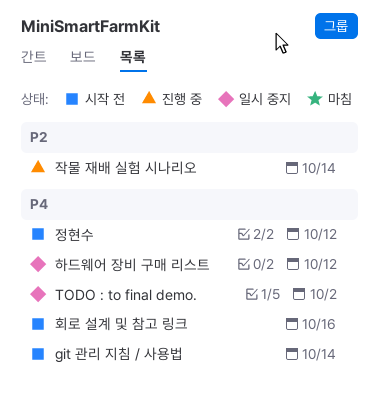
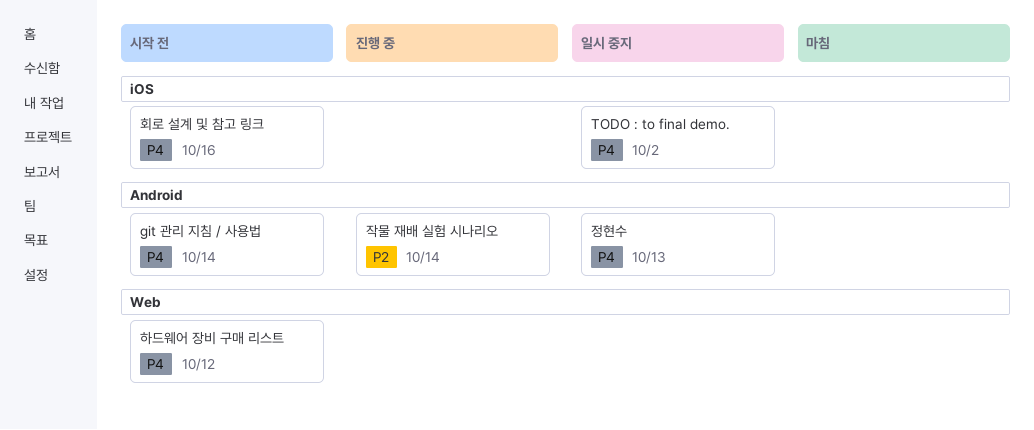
정현수, status: 시작 전 -> 일시 중지
정현수, due: Oct 12 -> Oct 13
하드웨어 장비 구매 리스트, status: 일시 중지 -> 시작 전

